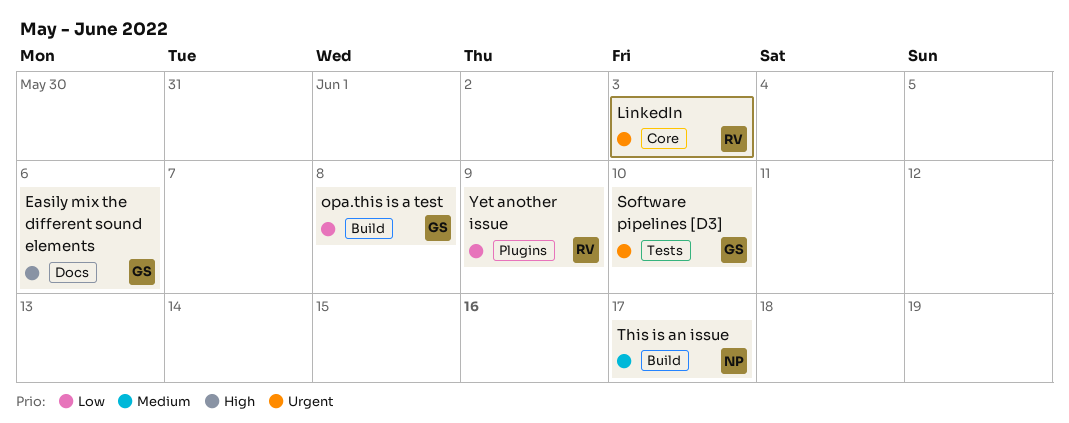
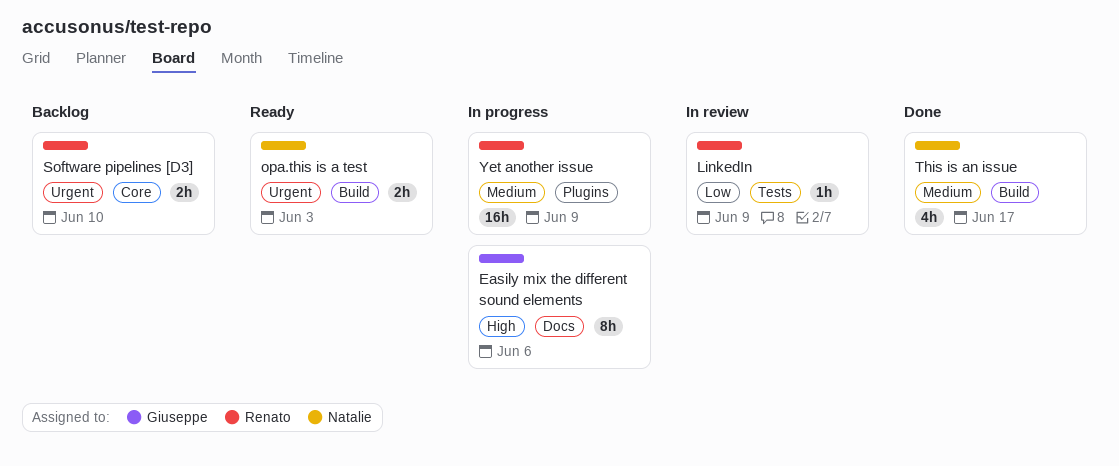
LinkedIn, priority: Urgent -> Low
LinkedIn, label: Core -> Tests
LinkedIn, due: Jun 3 -> Jun 9
opa.this is a test, owner: Giuseppe -> Natalie
opa.this is a test, priority: Low -> Urgent
opa.this is a test, due: Jun 8 -> Jun 3
Software pipelines [D3], owner: Giuseppe -> Renato
Software pipelines [D3], label: Tests -> Core
Yet another issue, priority: Low -> Medium

